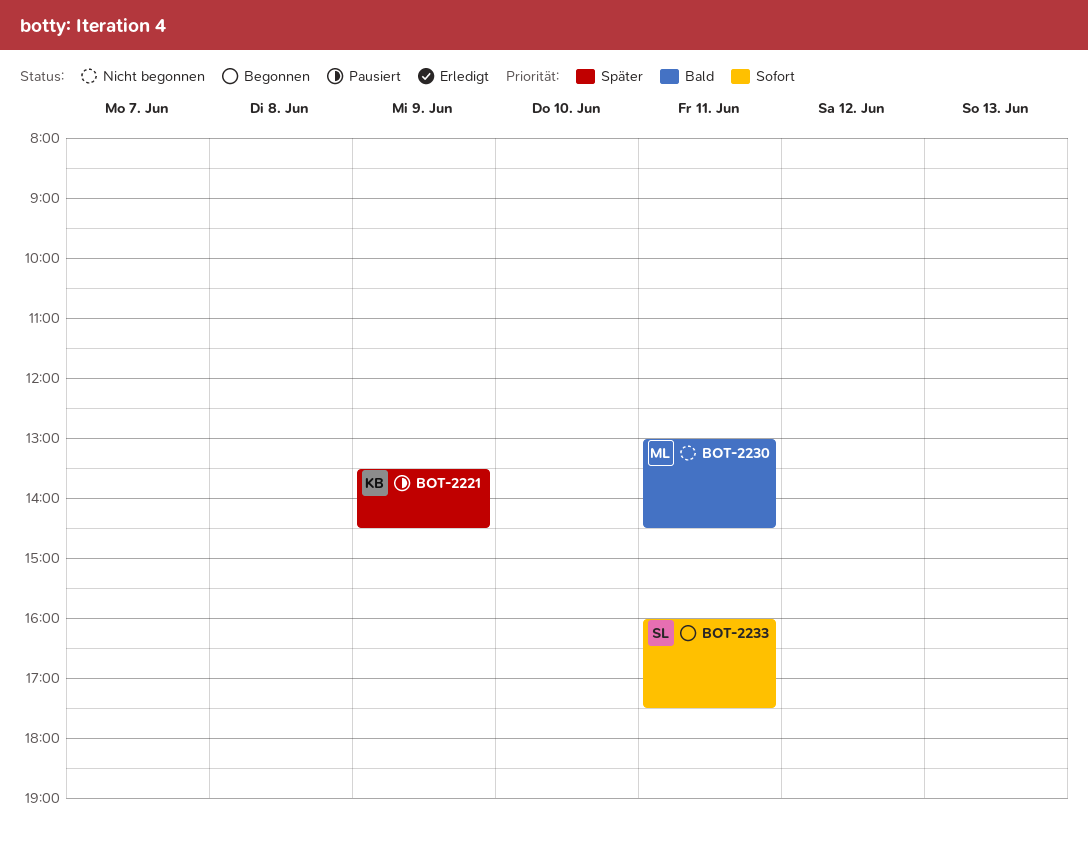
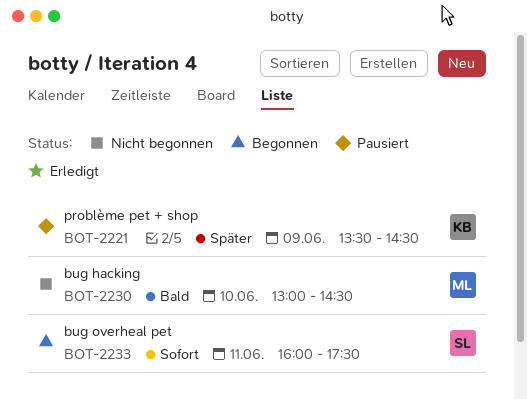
BOT-2230, day: Jun 11 -> Jun 10

